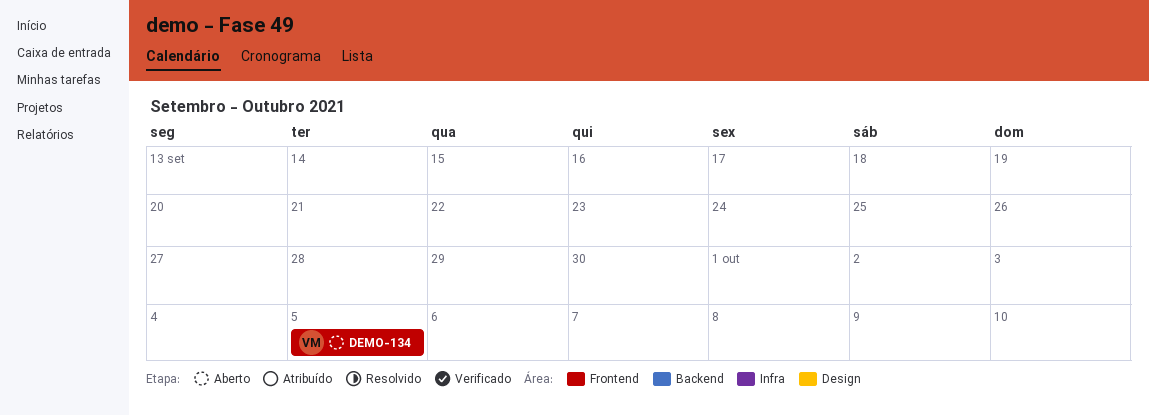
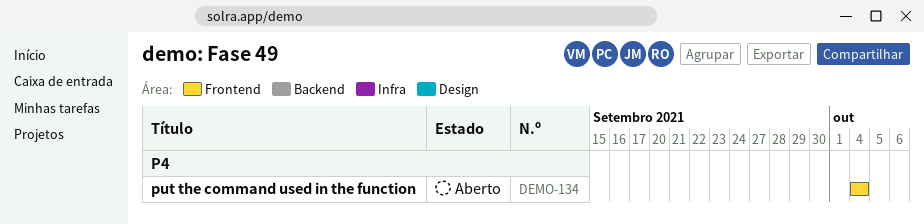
DEMO-134, start: Oct 5 -> Oct 4
DEMO-134, due: Oct 5 -> Oct 4

